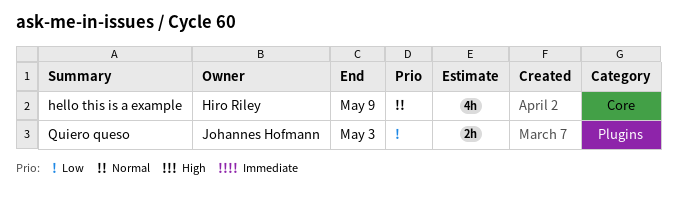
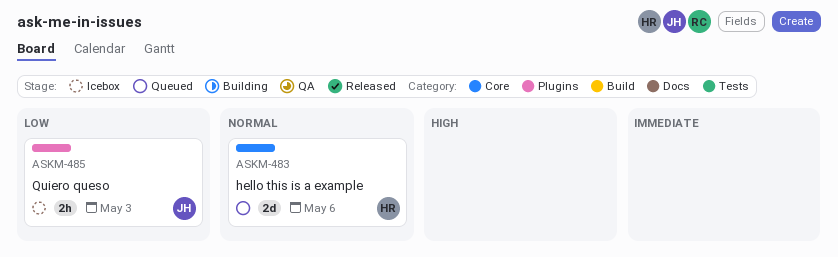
hello this is a example, estimate: 4h -> 2d
hello this is a example, due: May 9 -> May 6

